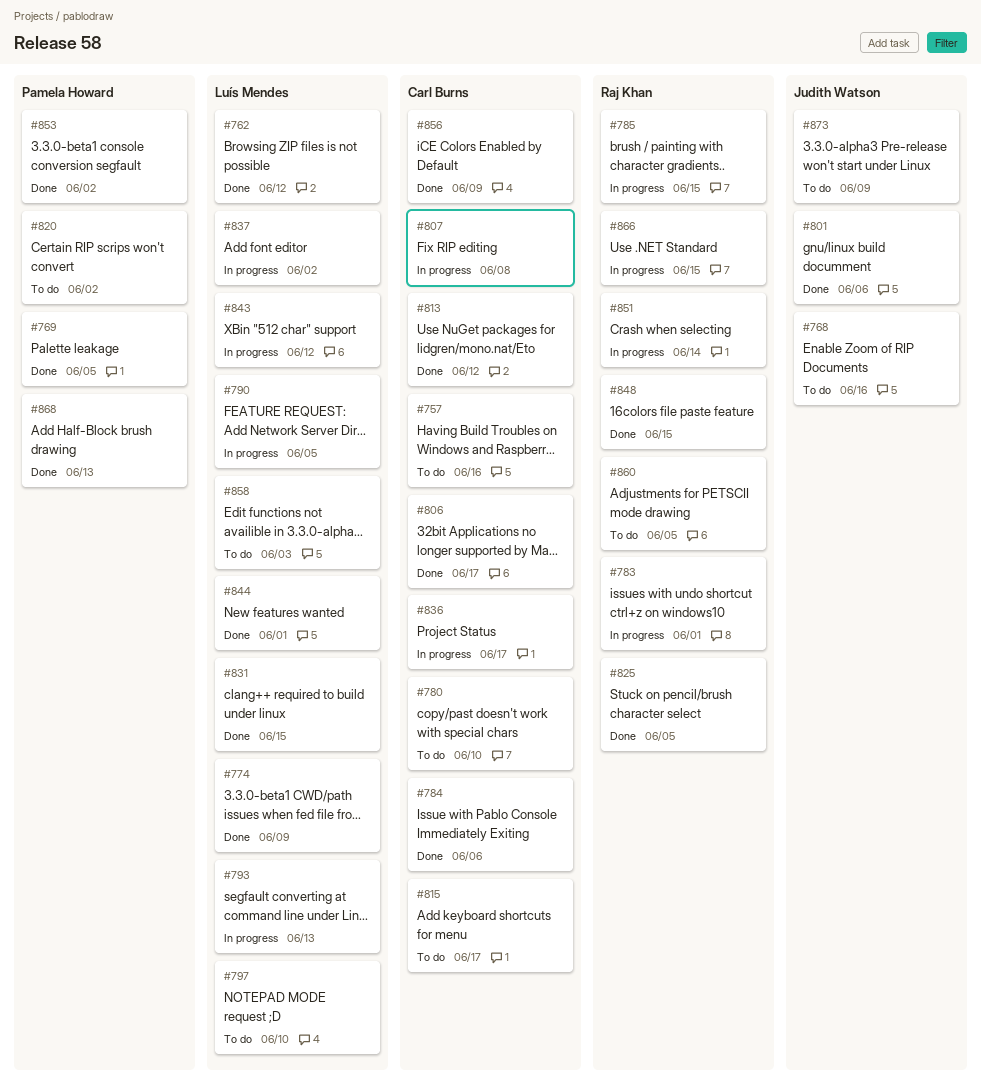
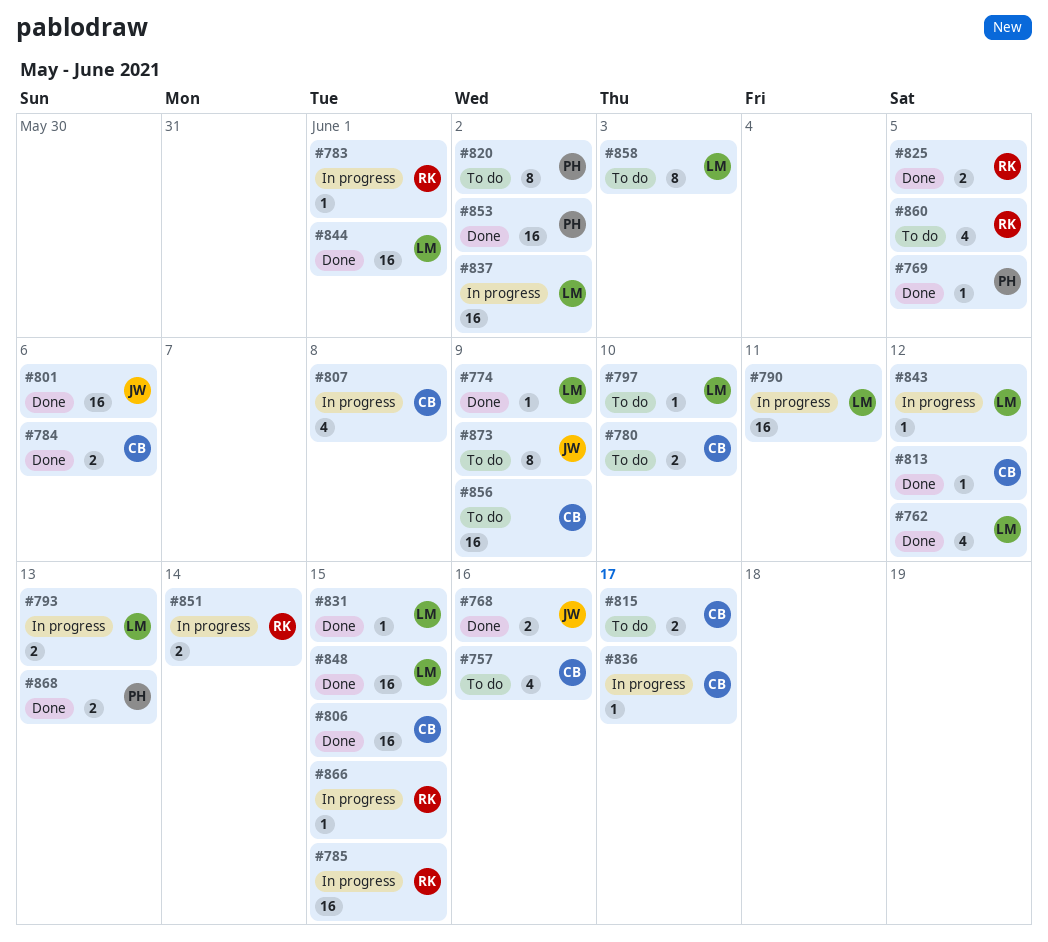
#768, status: To do -> Done
#790, due: Jun 5 -> Jun 11
#806, due: Jun 17 -> Jun 15
#848, owner: Raj Khan -> Luís Mendes
#856, status: Done -> To do

